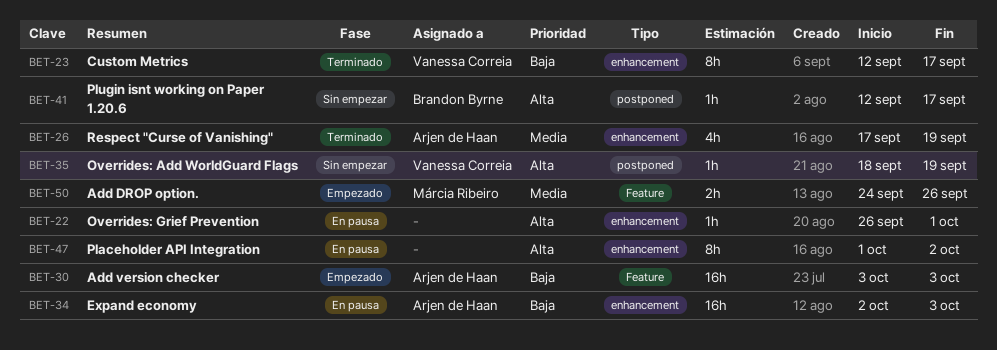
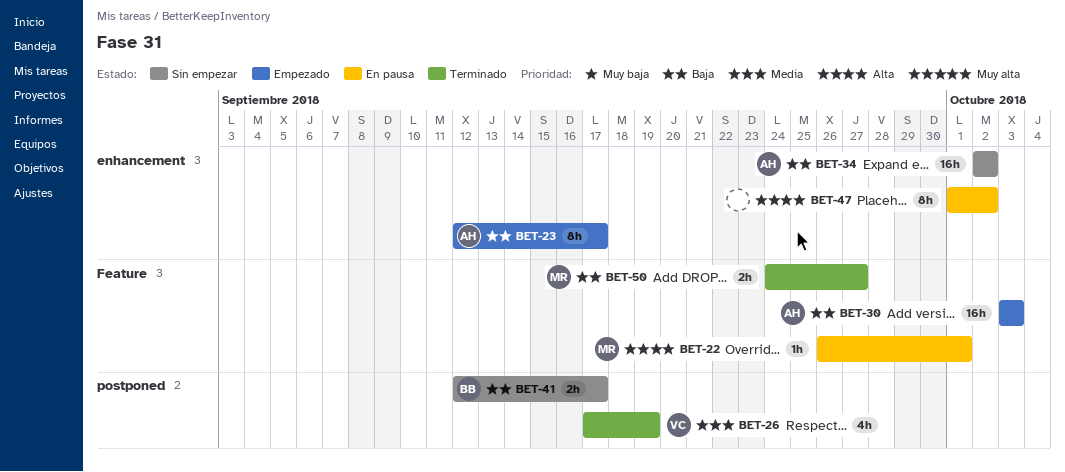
BET-22, owner: none -> Márcia Ribeiro
BET-22, label: enhancement -> Feature
BET-23, status: Terminado -> Empezado
BET-23, owner: Vanessa Correia -> Arjen de Haan
BET-26, owner: Arjen de Haan -> Vanessa Correia
BET-26, label: enhancement -> postponed
BET-34, status: En pausa -> Sin empezar
BET-34, due: Oct 3 -> Oct 2
BET-35: present -> none
BET-41, priority: Alta -> Baja
BET-41, estimate: 1h -> 2h
BET-50, status: Empezado -> Terminado
BET-50, priority: Media -> Baja
BET-50, due: Sep 26 -> Sep 27

